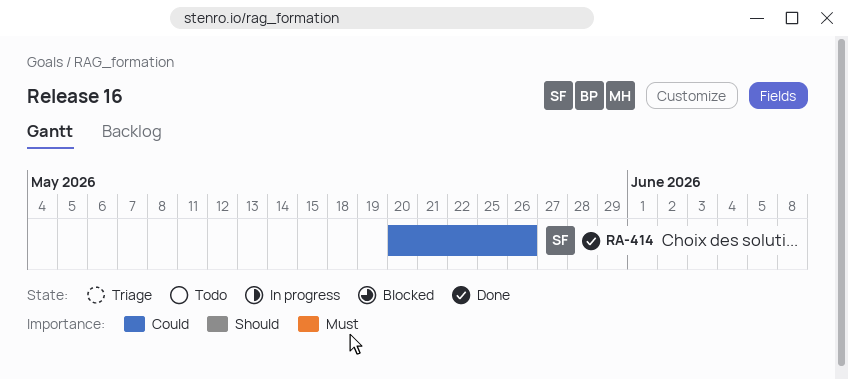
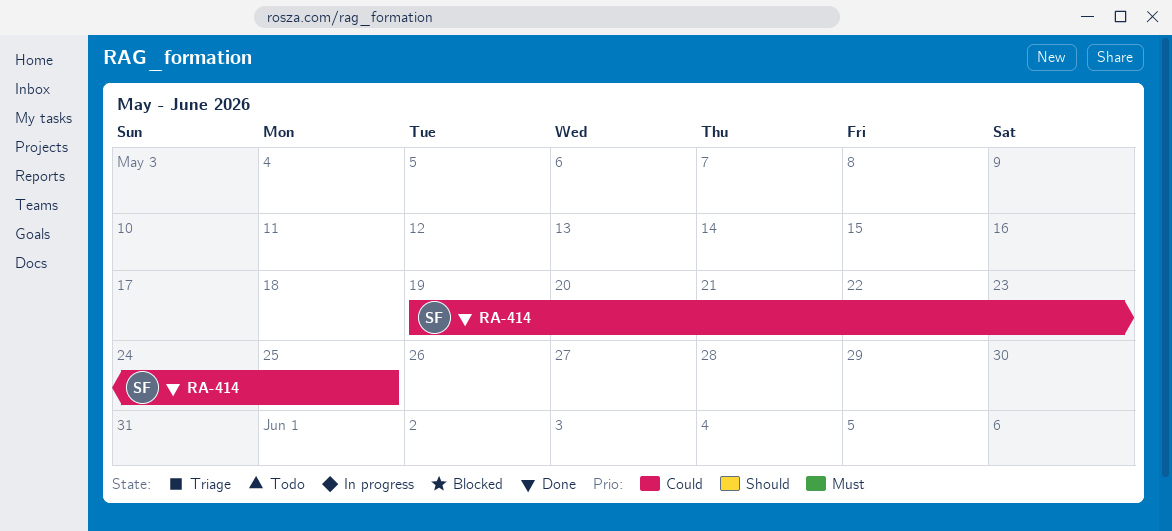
RA-414, start: May 20 -> May 19
RA-414, due: May 26 -> May 25

